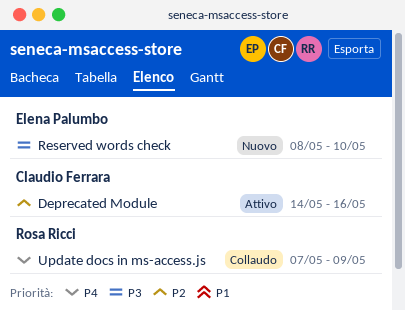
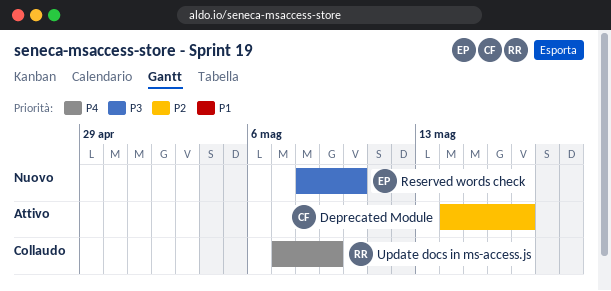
Deprecated Module, due: May 16 -> May 17

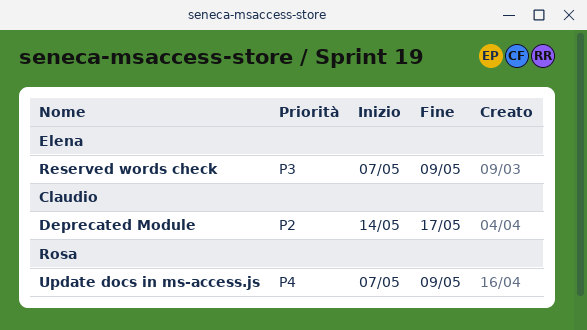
Reserved words check, start: May 8 -> May 7
Reserved words check, due: May 10 -> May 9

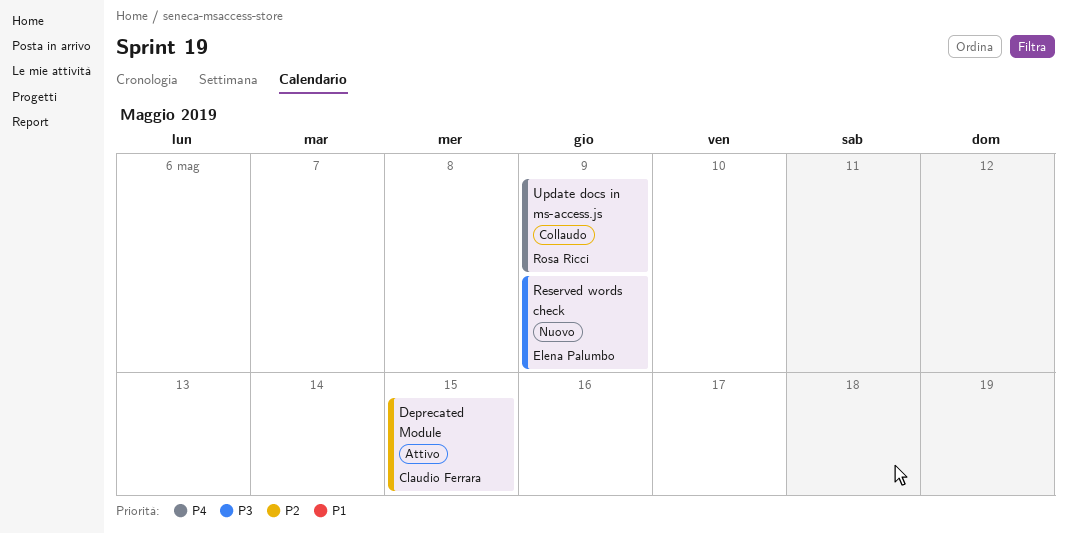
Deprecated Module, due: May 17 -> May 15

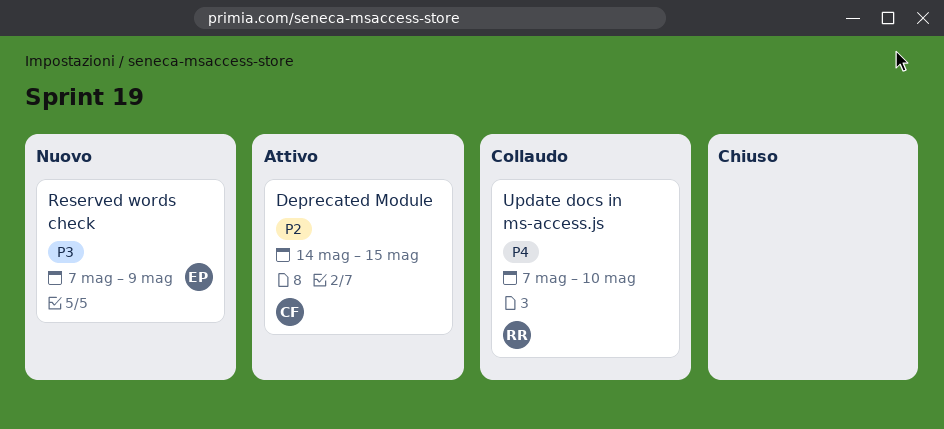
Update docs in ms-access.js, due: May 9 -> May 10

